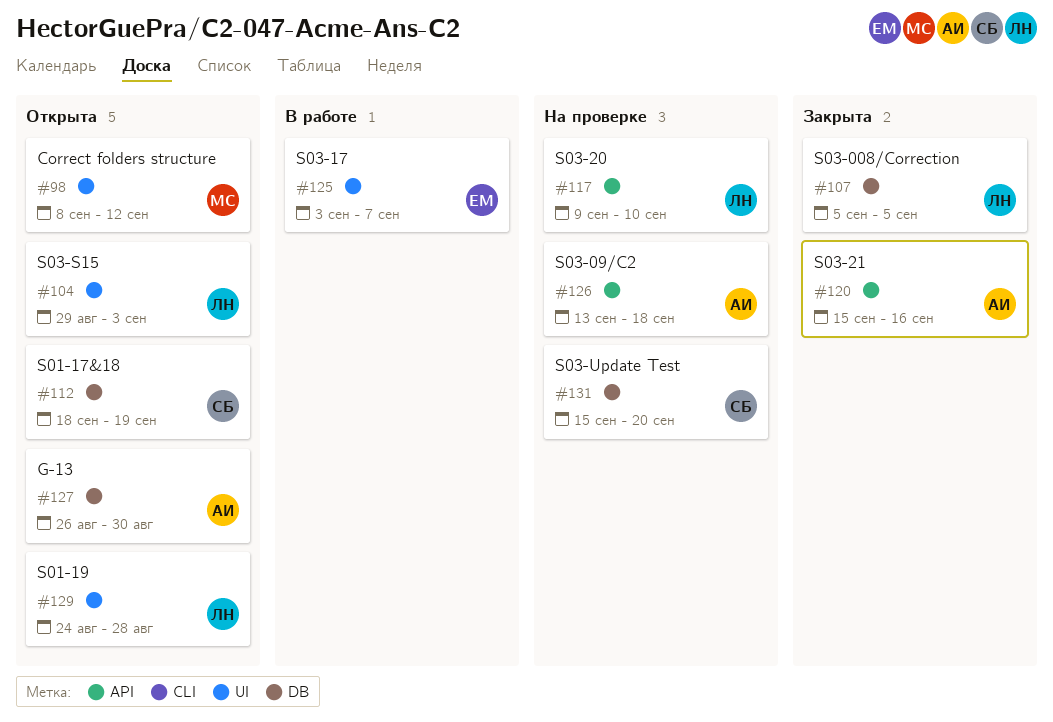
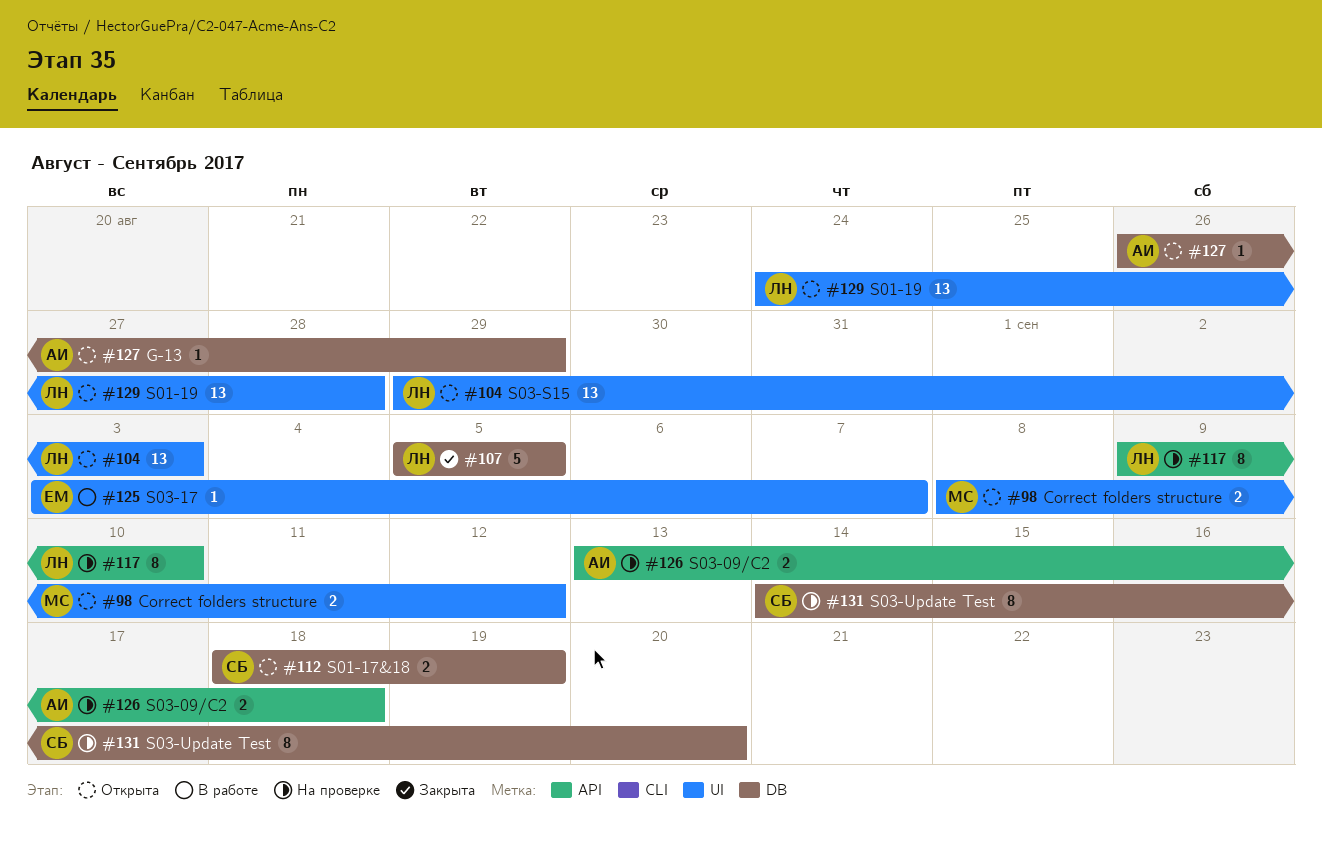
#120: present -> none
#127, due: Aug 30 -> Aug 29
#131, start: Sep 15 -> Sep 14

